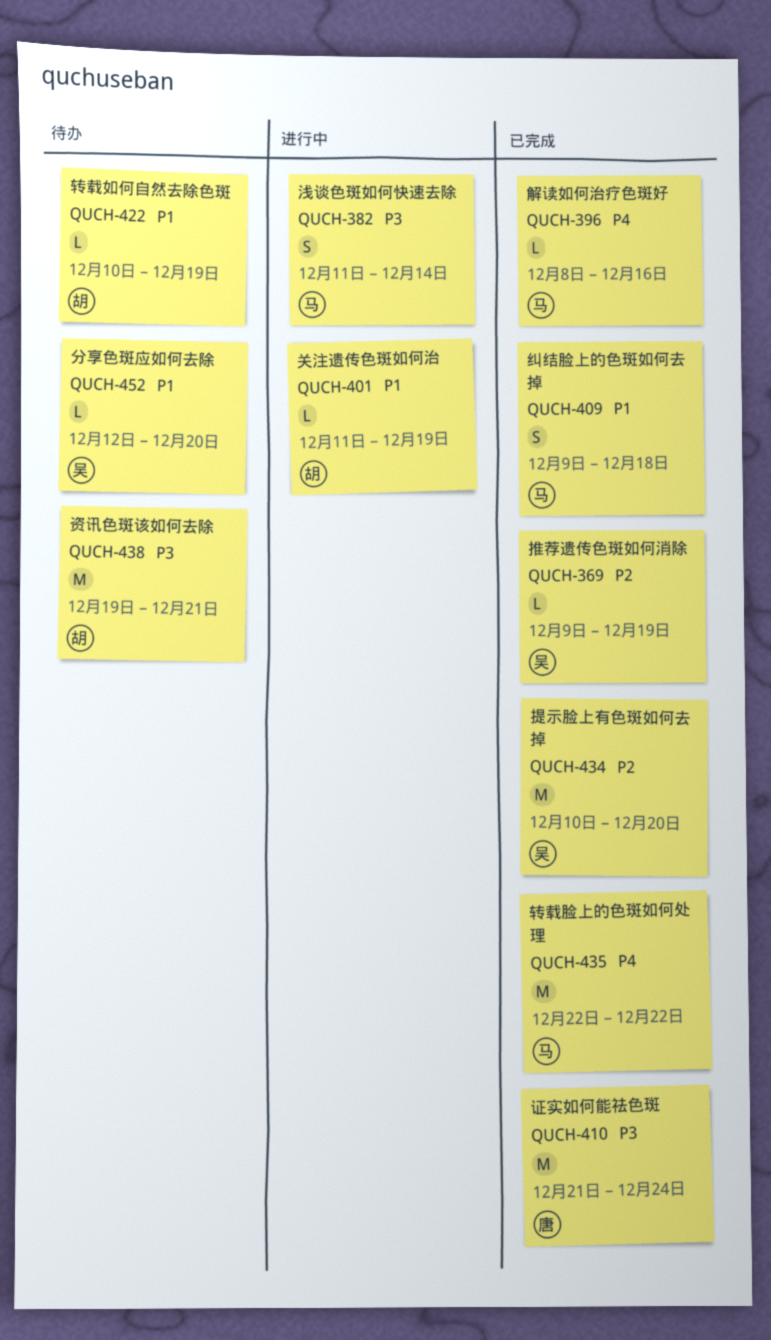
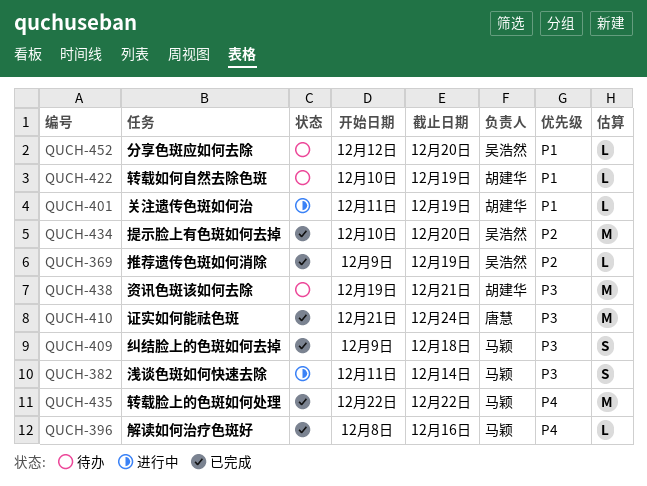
QUCH-409, priority: P1 -> P3

